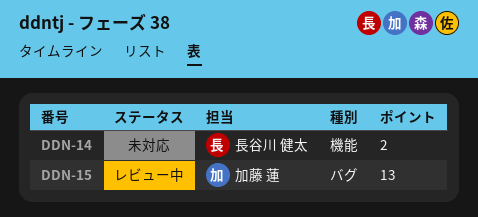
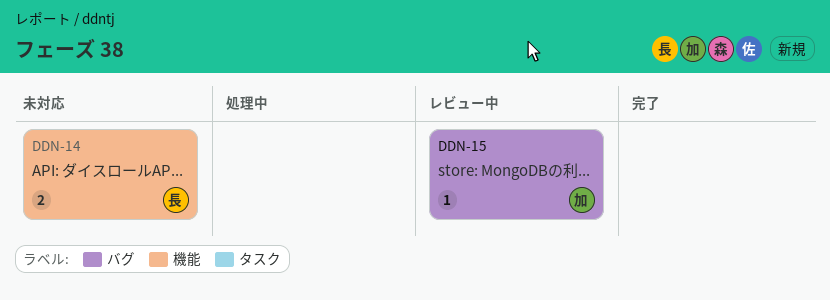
DDN-15, estimate: 13 -> 1

